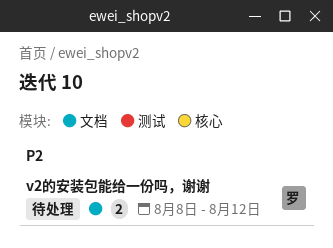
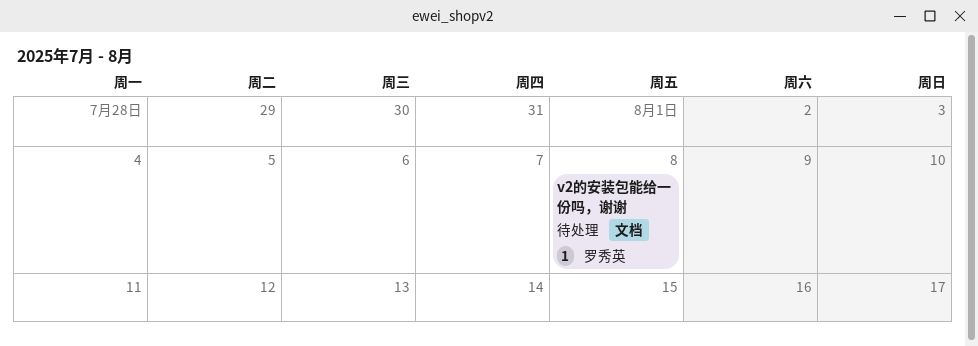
v2的安装包能给一份吗，谢谢, estimate: 2 -> 1
v2的安装包能给一份吗，谢谢, due: Aug 12 -> Aug 8

